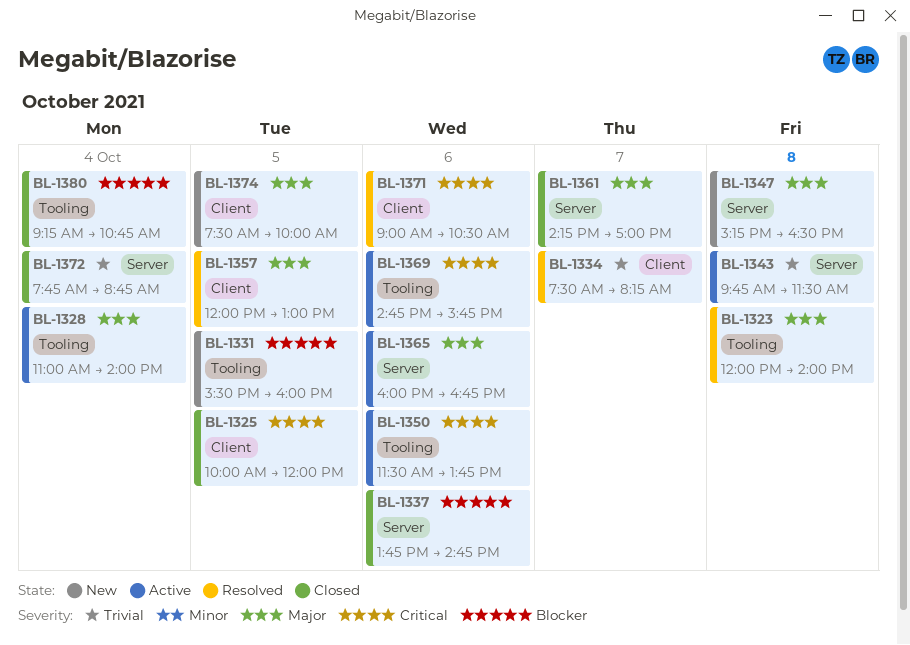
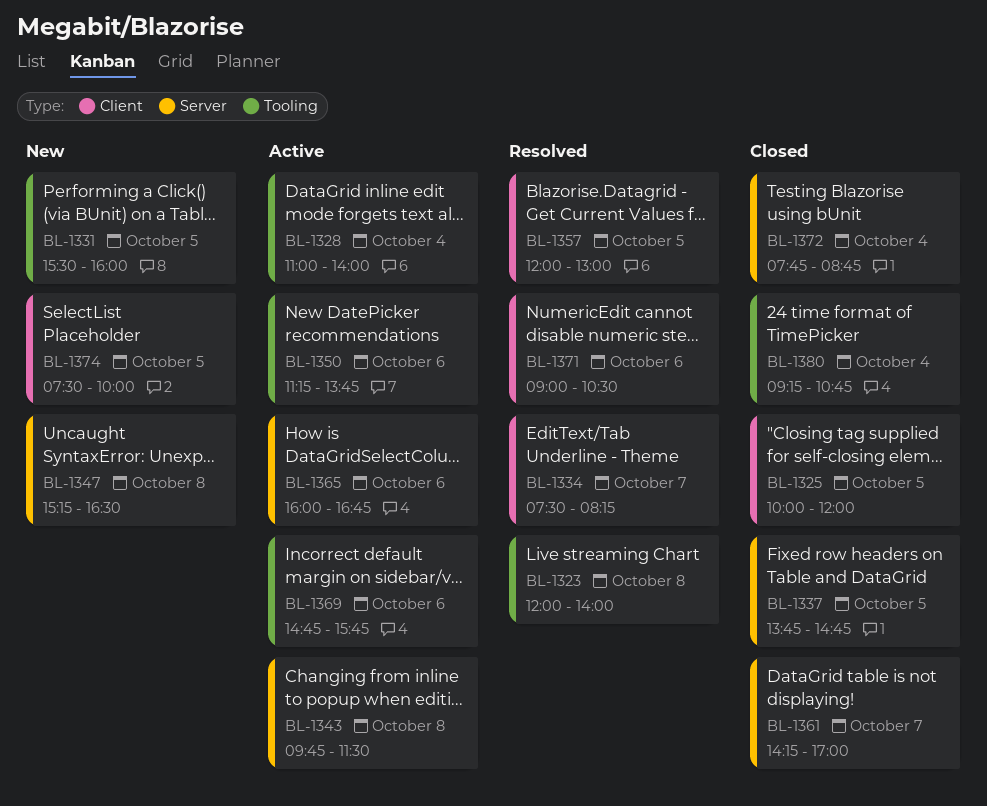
BL-1337, day: Oct 6 -> Oct 5
BL-1350, begins: 11:30 -> 11:15

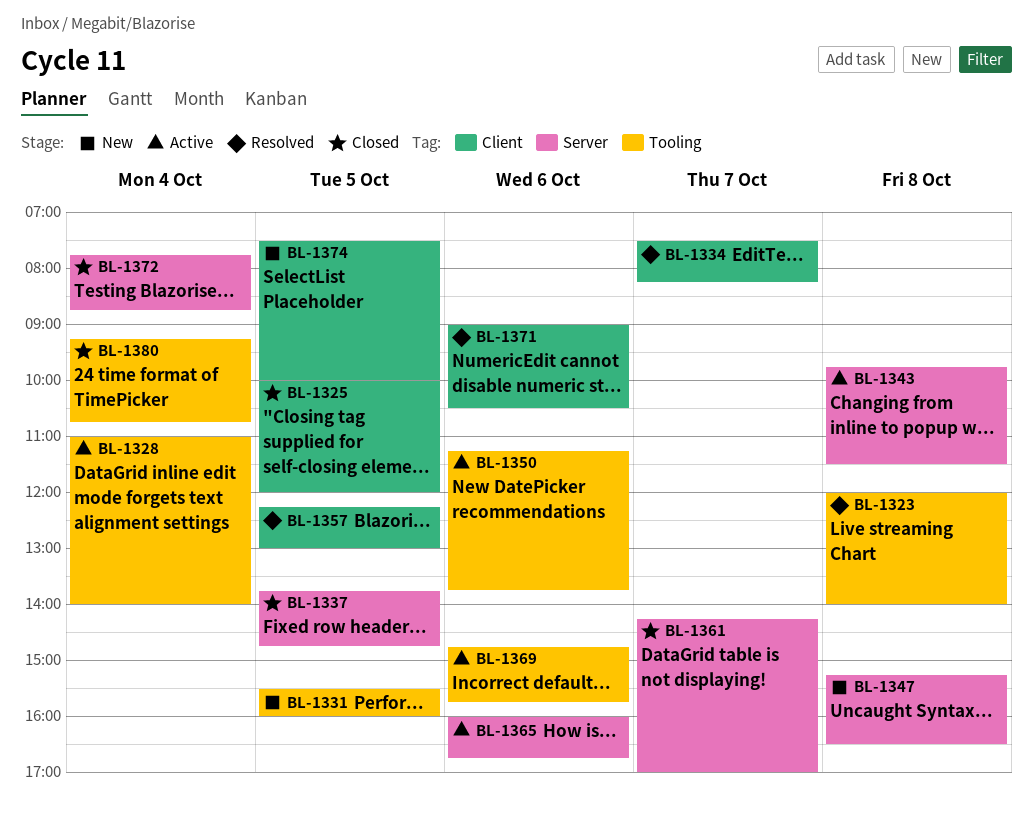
BL-1357, begins: 12:00 -> 12:15

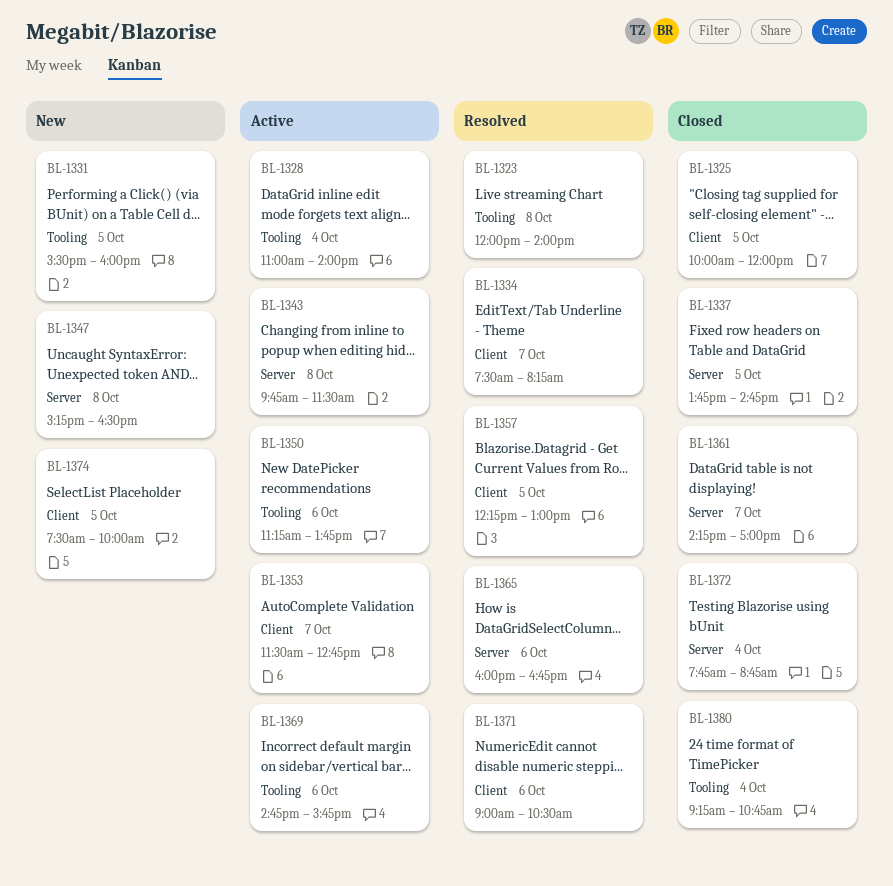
BL-1353: none -> present
BL-1365, status: Active -> Resolved

